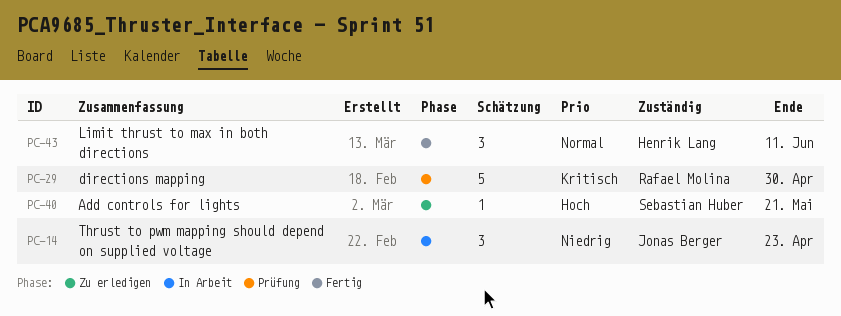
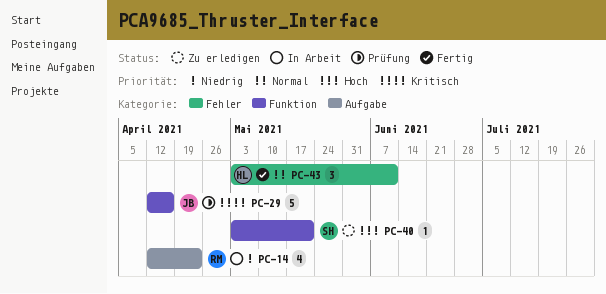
PC-14, owner: Jonas Berger -> Rafael Molina
PC-14, estimate: 3 -> 4
PC-29, owner: Rafael Molina -> Jonas Berger
PC-29, due: Apr 30 -> Apr 16

